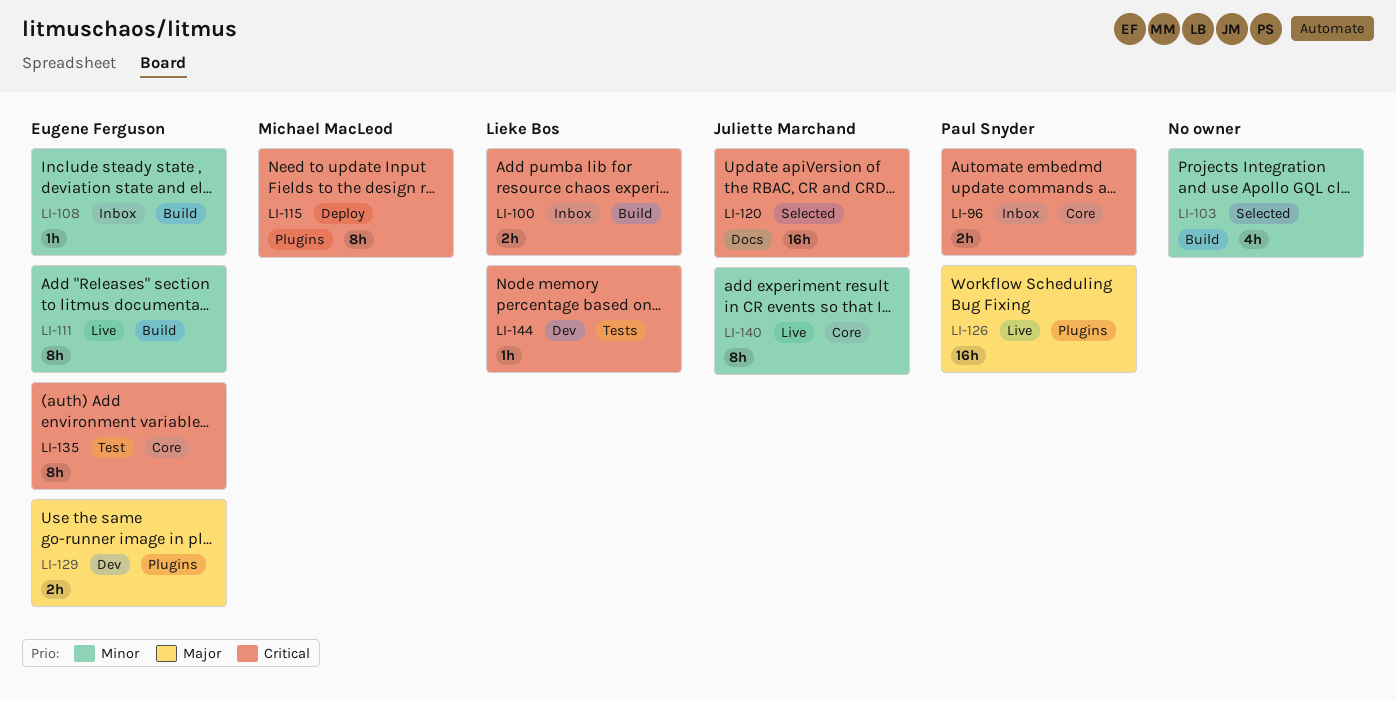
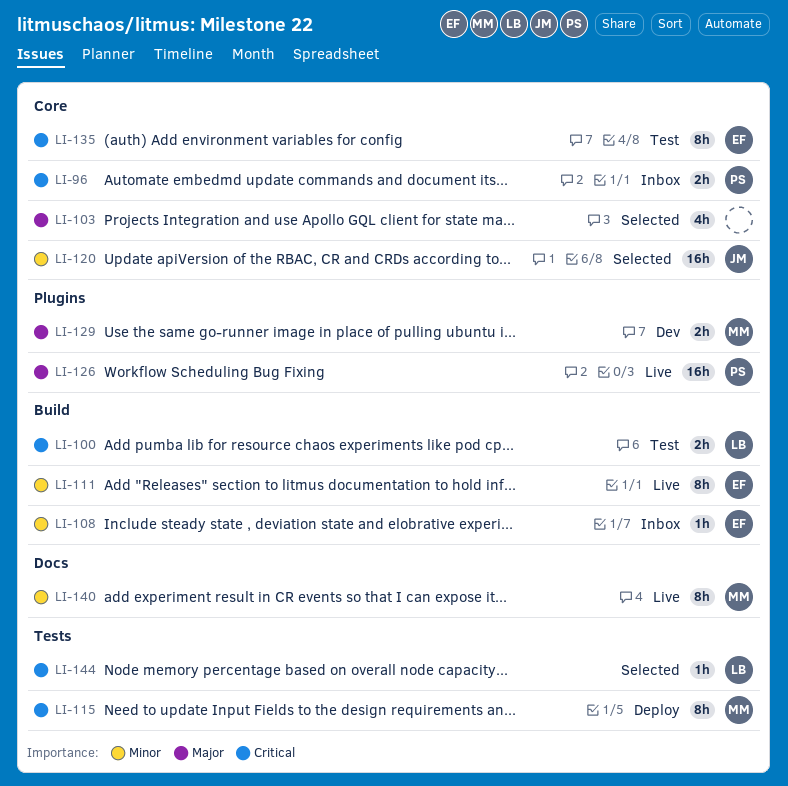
LI-100, status: Inbox -> Test
LI-103, priority: Minor -> Major
LI-103, label: Build -> Core
LI-115, label: Plugins -> Tests
LI-120, priority: Critical -> Minor
LI-120, label: Docs -> Core
LI-129, owner: Eugene Ferguson -> Michael MacLeod
LI-140, owner: Juliette Marchand -> Michael MacLeod
LI-140, label: Core -> Docs
LI-144, status: Dev -> Selected

